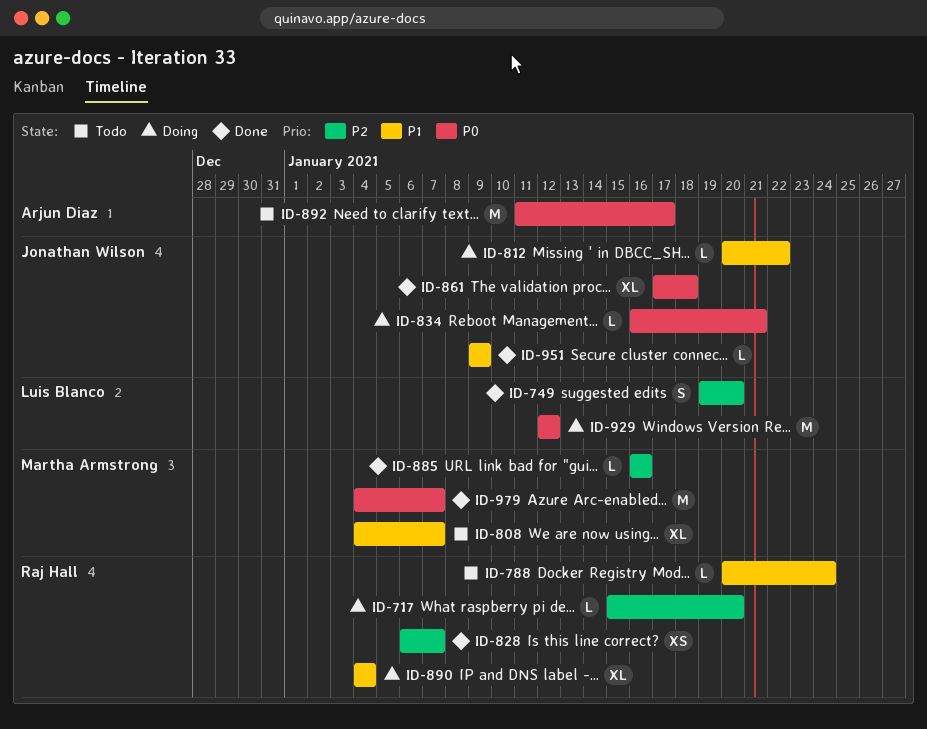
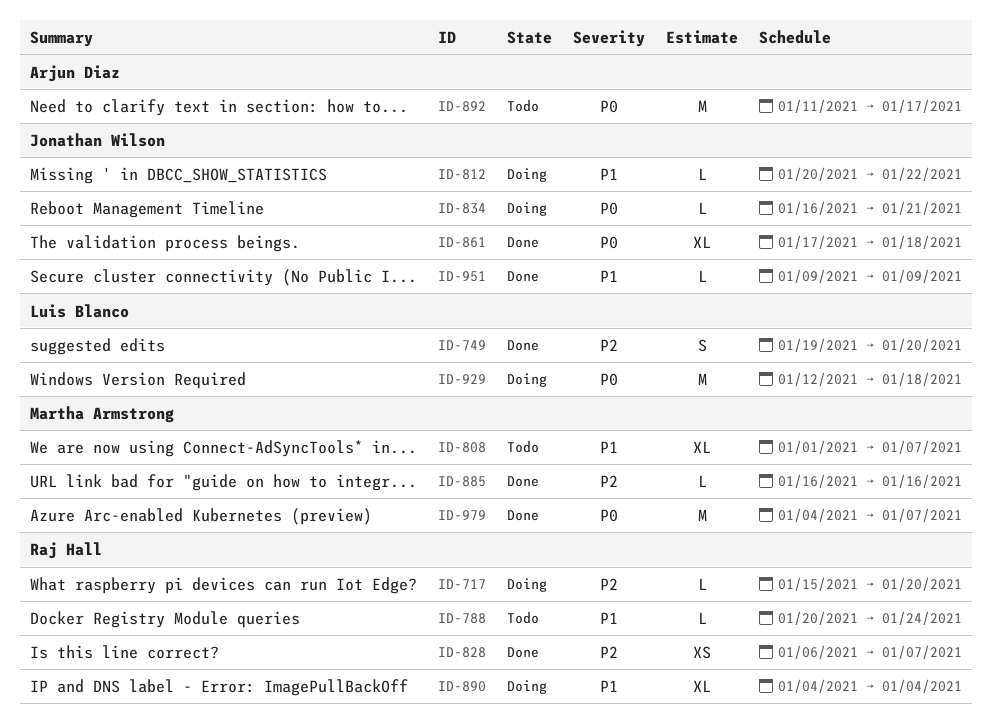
ID-808, start: Jan 4 -> Jan 1
ID-929, due: Jan 12 -> Jan 18

